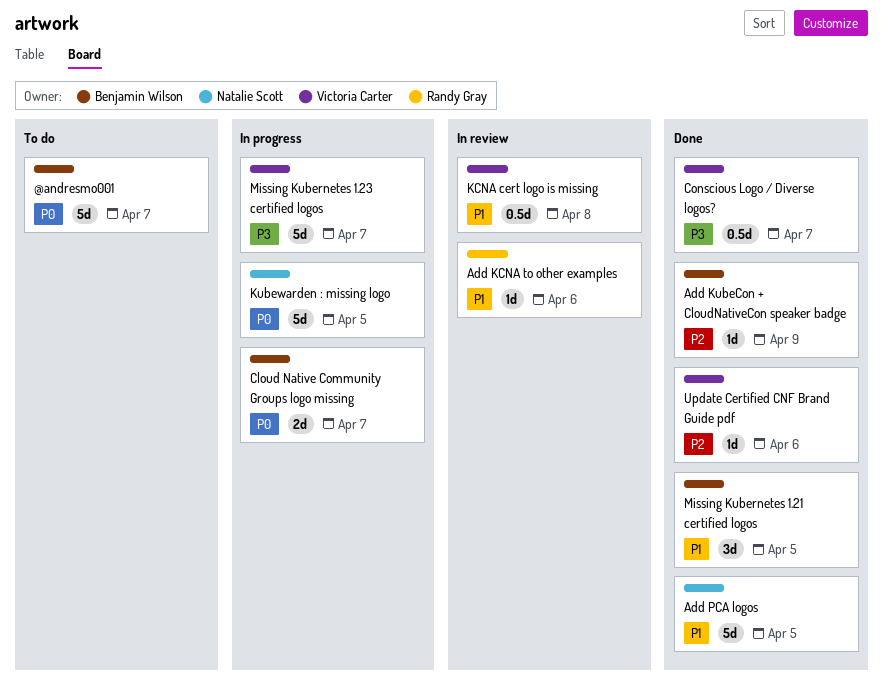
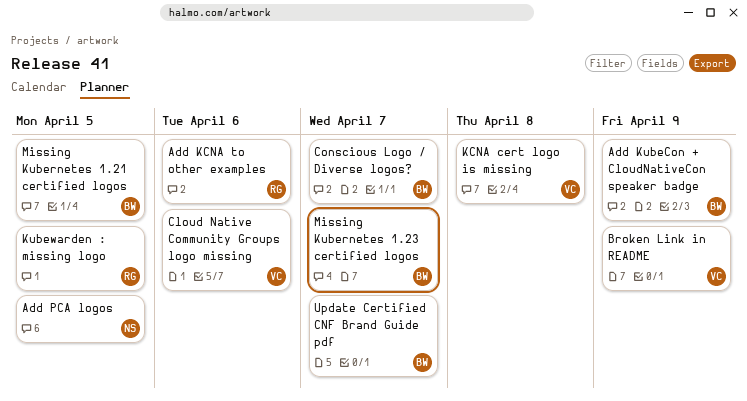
@andresmo001: present -> none
Broken Link in README: none -> present
Cloud Native Community Groups logo missing, owner: Benjamin Wilson -> Victoria Carter
Cloud Native Community Groups logo missing, due: Apr 7 -> Apr 6
Conscious Logo / Diverse logos?, owner: Victoria Carter -> Benjamin Wilson
Kubewarden : missing logo, owner: Natalie Scott -> Randy Gray
Missing Kubernetes 1.23 certified logos, owner: Victoria Carter -> Benjamin Wilson
Update Certified CNF Brand Guide pdf, owner: Victoria Carter -> Benjamin Wilson
Update Certified CNF Brand Guide pdf, due: Apr 6 -> Apr 7

